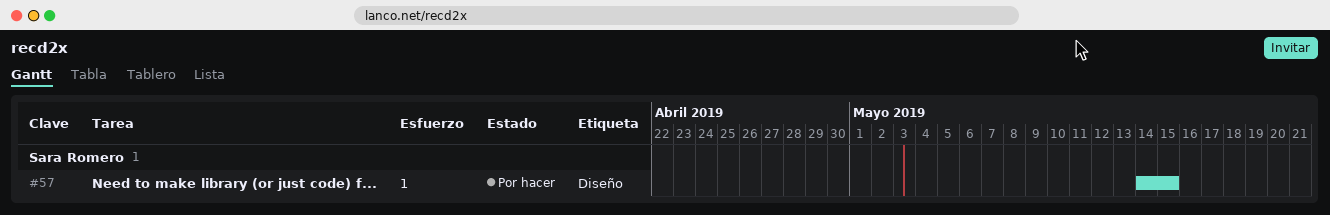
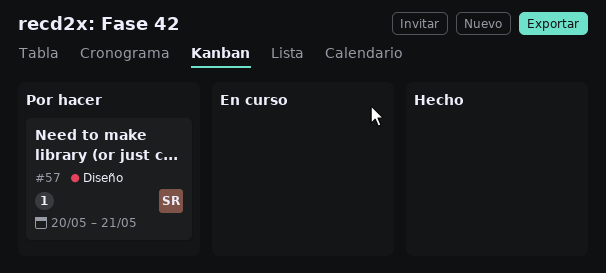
#57, start: May 14 -> May 20
#57, due: May 15 -> May 21

